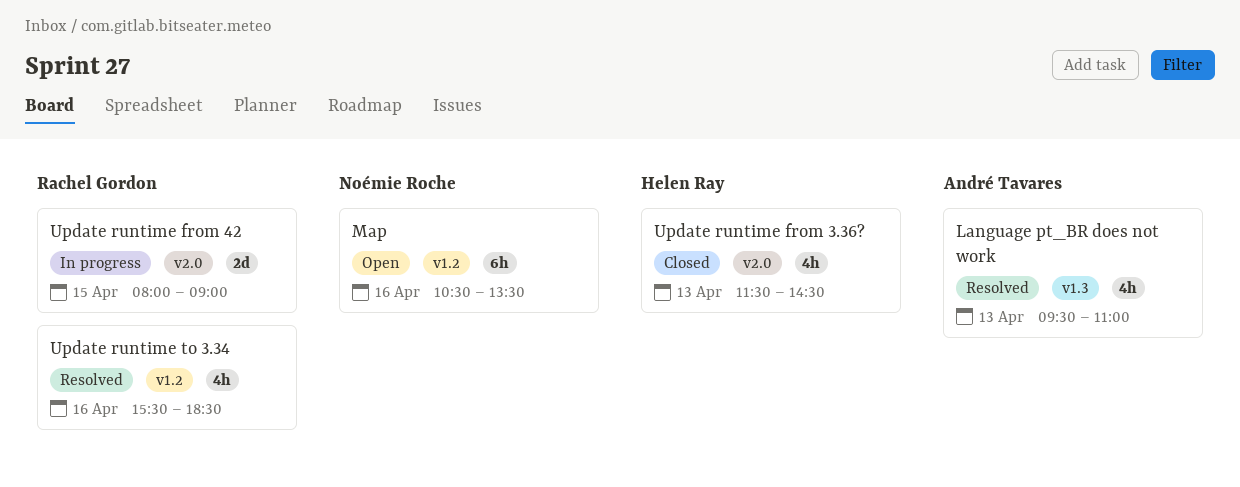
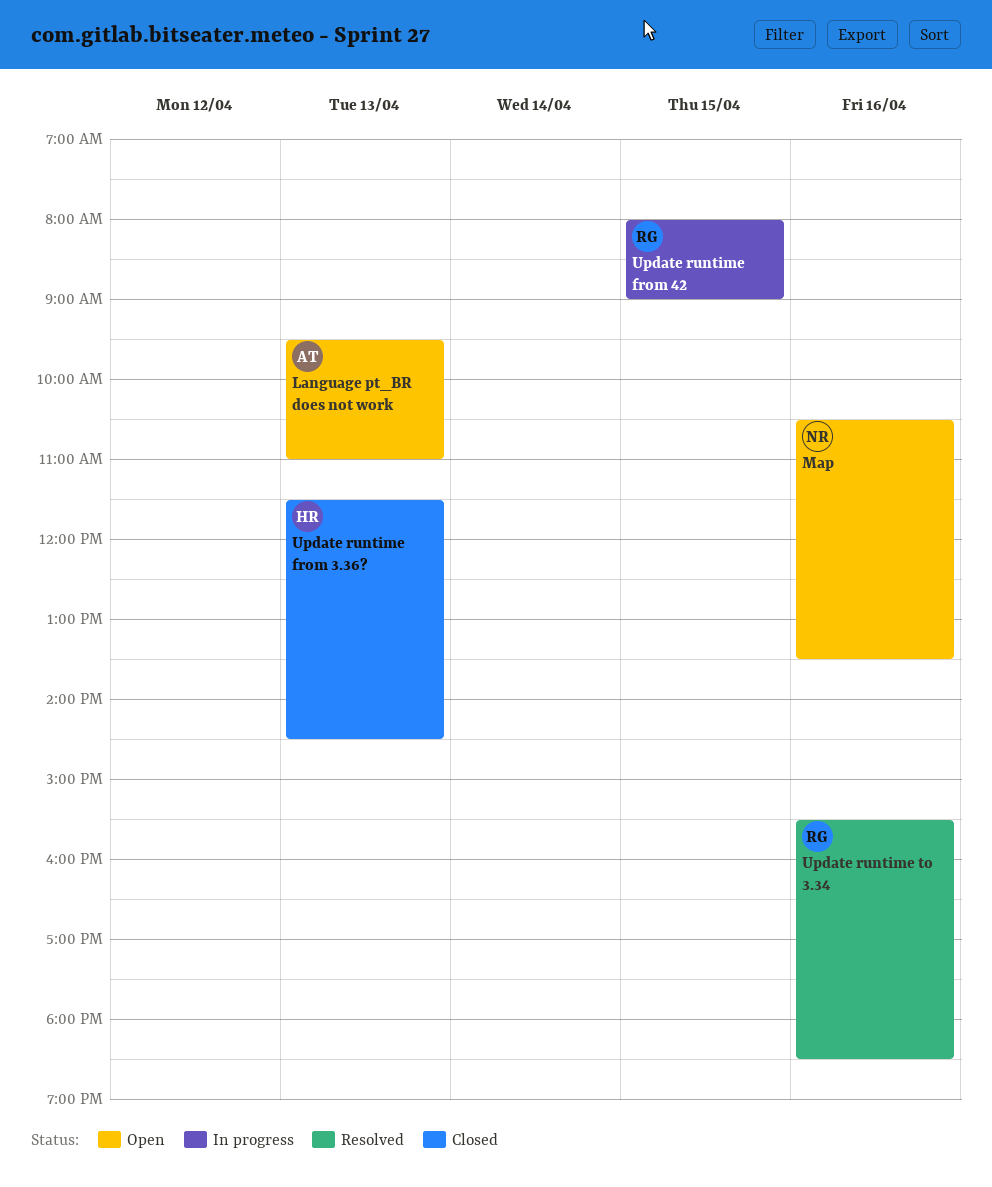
Language pt_BR does not work, status: Resolved -> Open

